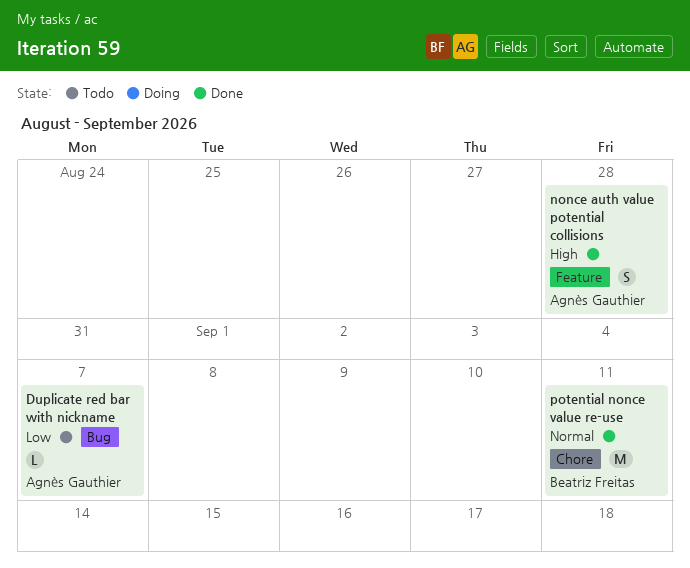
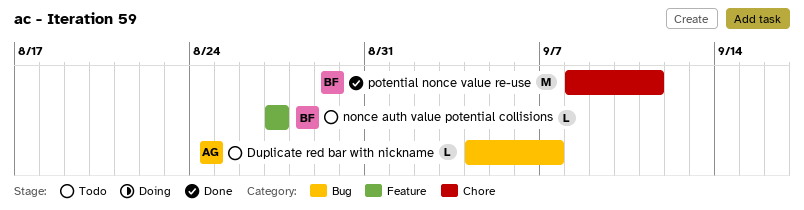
nonce auth value potential collisions, status: Done -> Todo
nonce auth value potential collisions, owner: Agnès Gauthier -> Beatriz Freitas
nonce auth value potential collisions, estimate: S -> L
nonce auth value potential collisions, due: Aug 28 -> Aug 27

